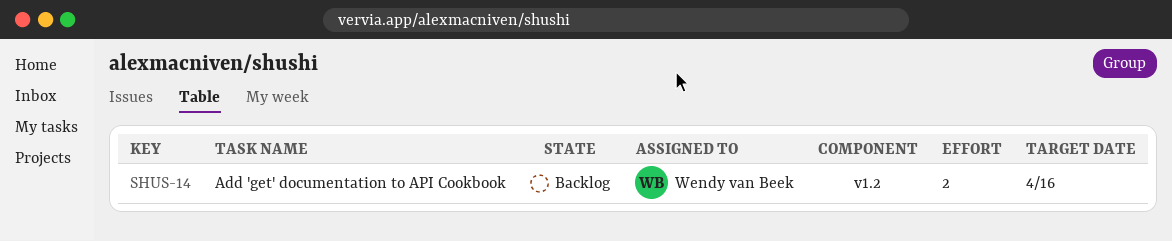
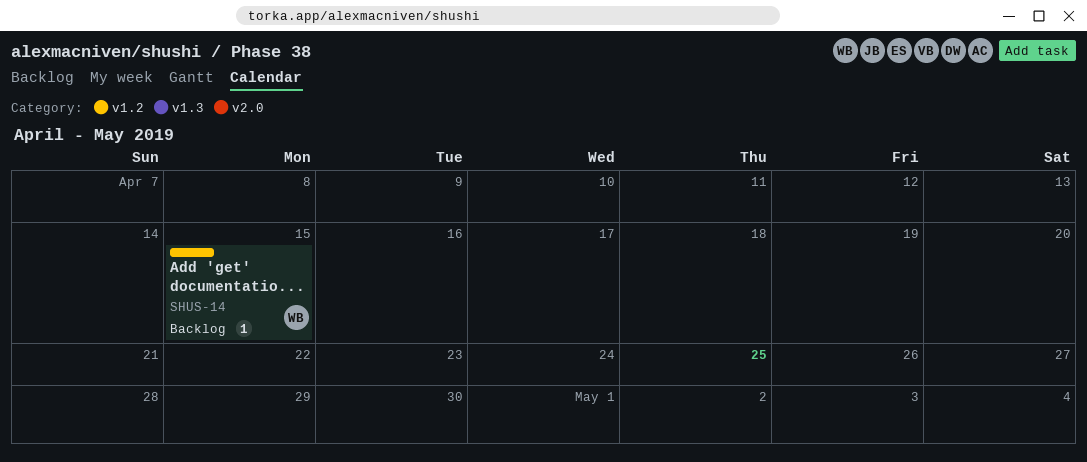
SHUS-14, estimate: 2 -> 1
SHUS-14, due: Apr 16 -> Apr 15

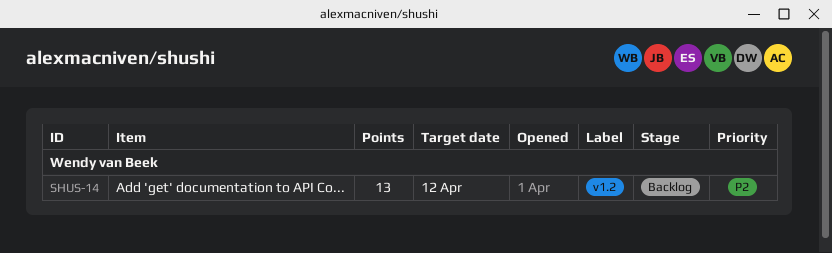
SHUS-14, estimate: 1 -> 13
SHUS-14, due: Apr 15 -> Apr 12

